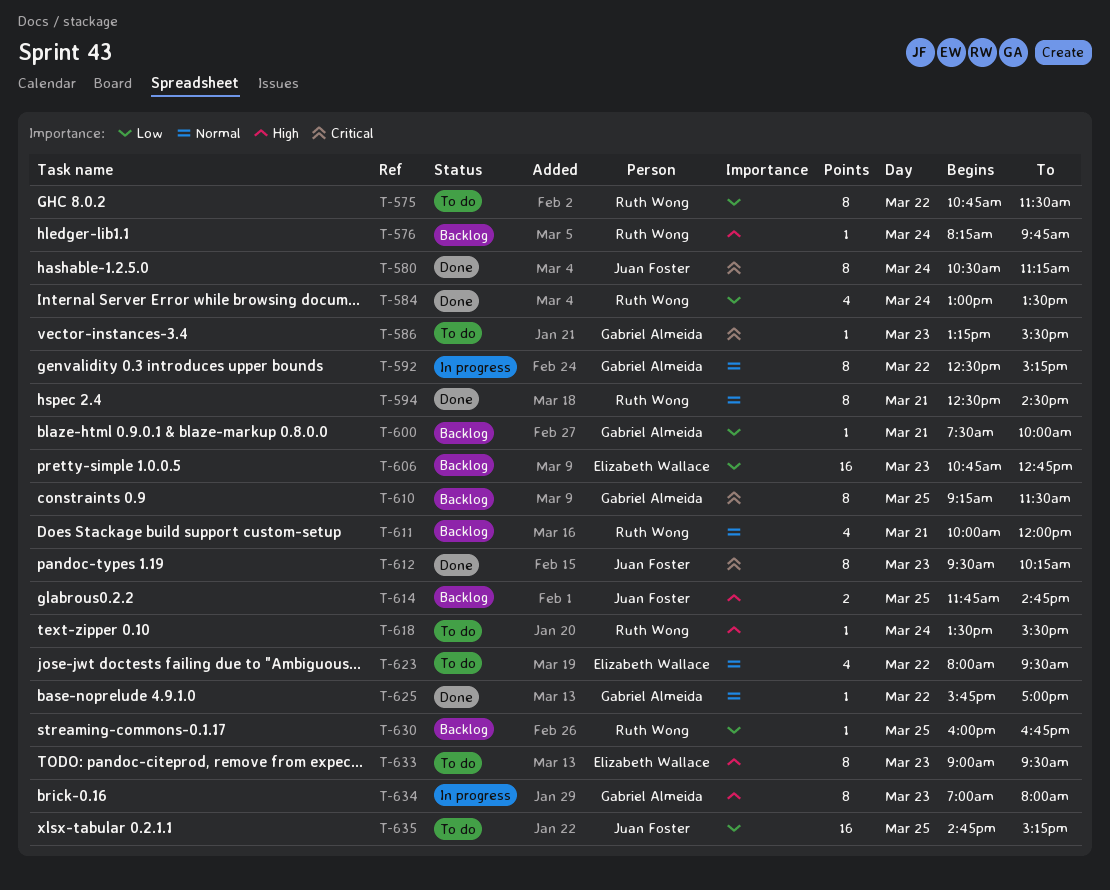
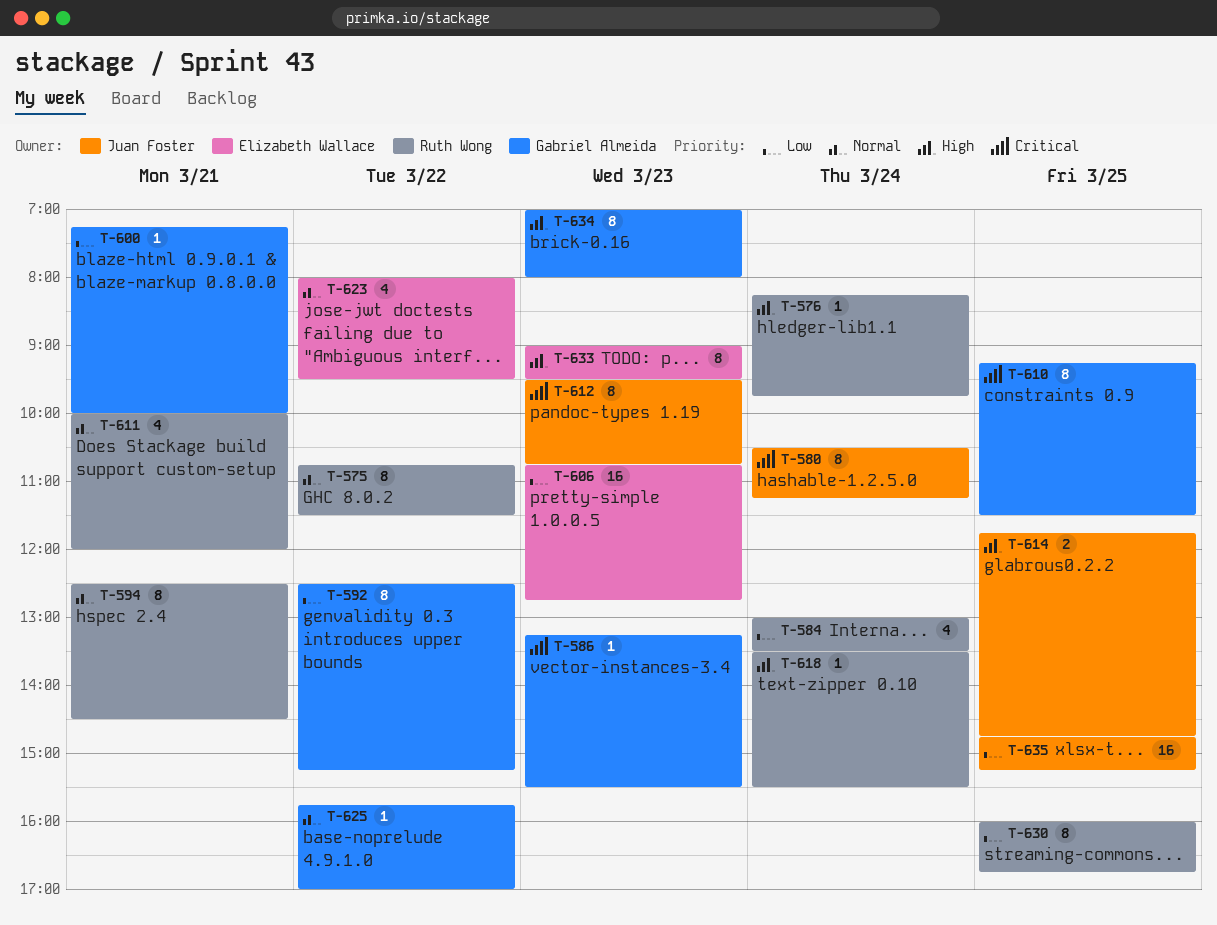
T-575, priority: Low -> Normal
T-592, priority: Normal -> Low
T-600, begins: 07:30 -> 07:15
T-612, ends: 10:15 -> 10:45
T-630, estimate: 1 -> 8

